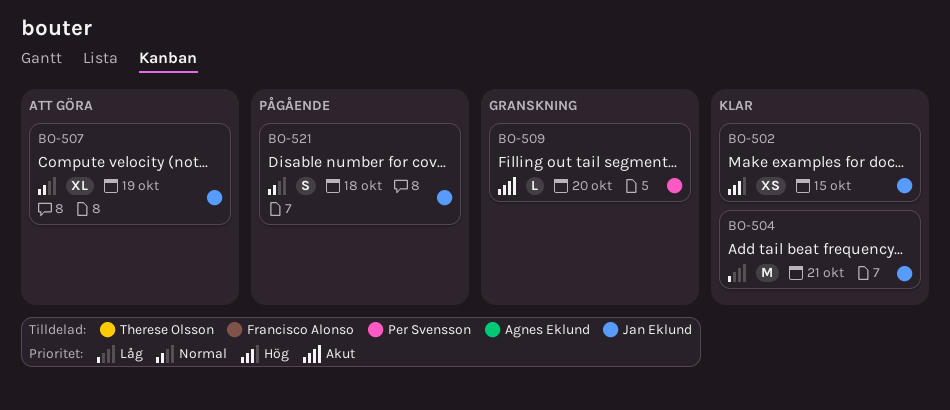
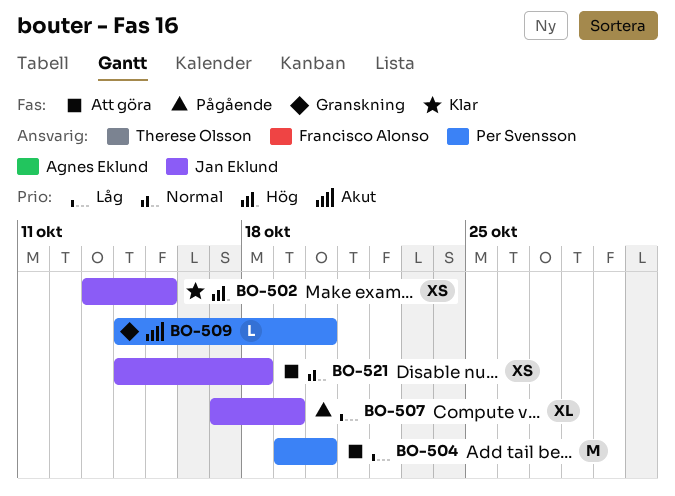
BO-504, status: Klar -> Att göra
BO-504, owner: Jan Eklund -> Per Svensson
BO-504, due: Oct 21 -> Oct 20
BO-507, status: Att göra -> Pågående
BO-507, priority: Normal -> Låg
BO-521, status: Pågående -> Att göra
BO-521, estimate: S -> XS

